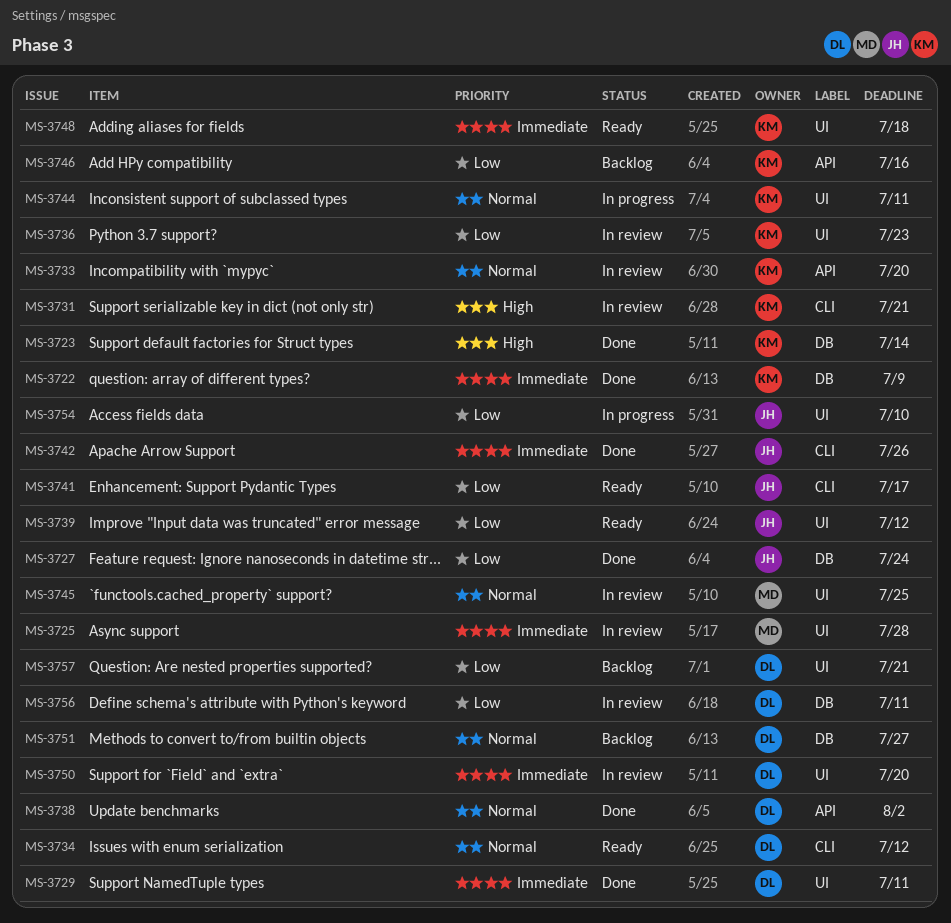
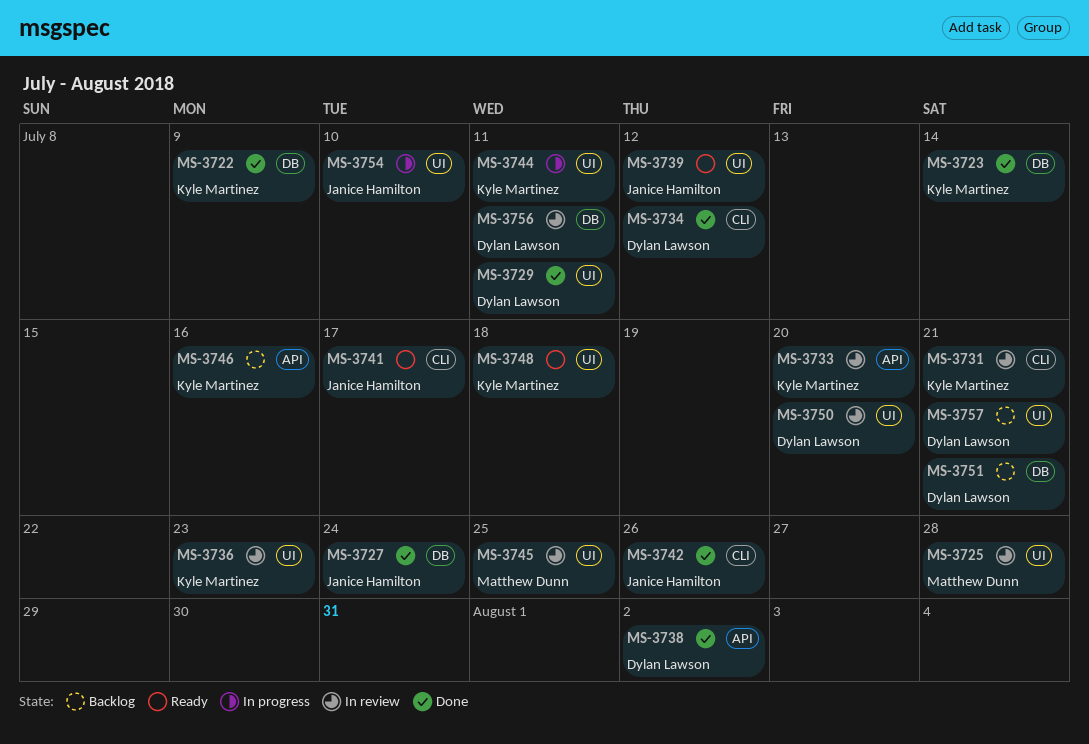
MS-3734, status: Ready -> Done
MS-3751, due: Jul 27 -> Jul 21

